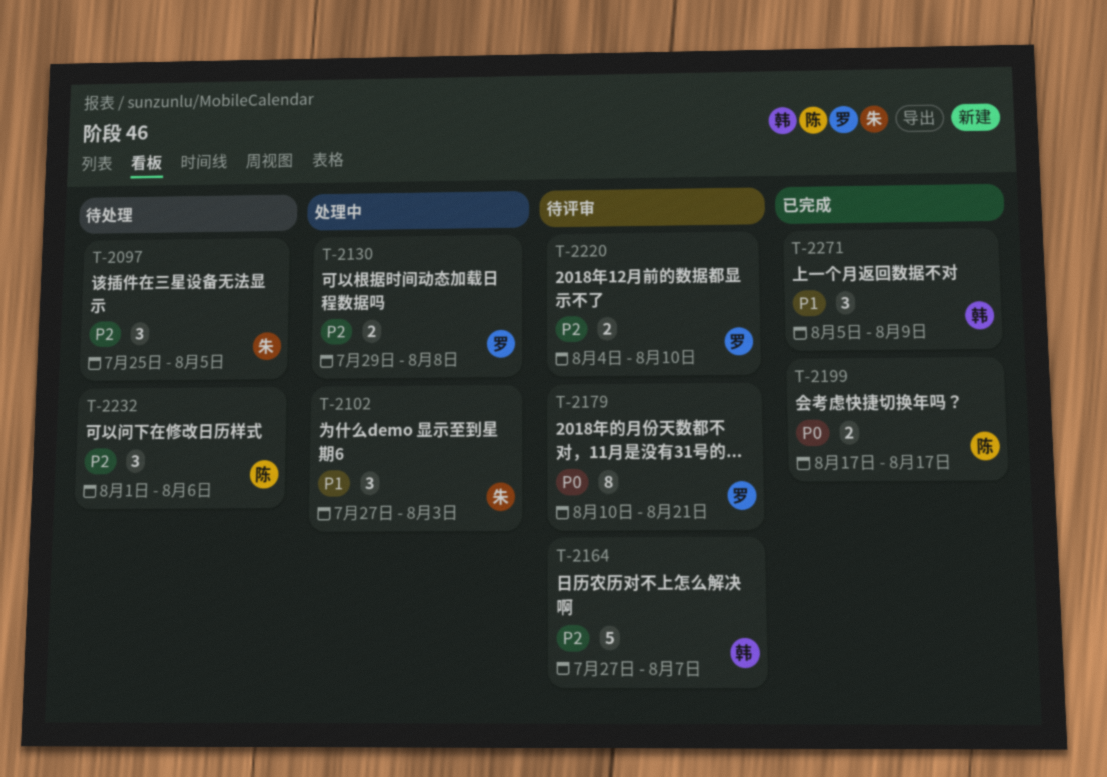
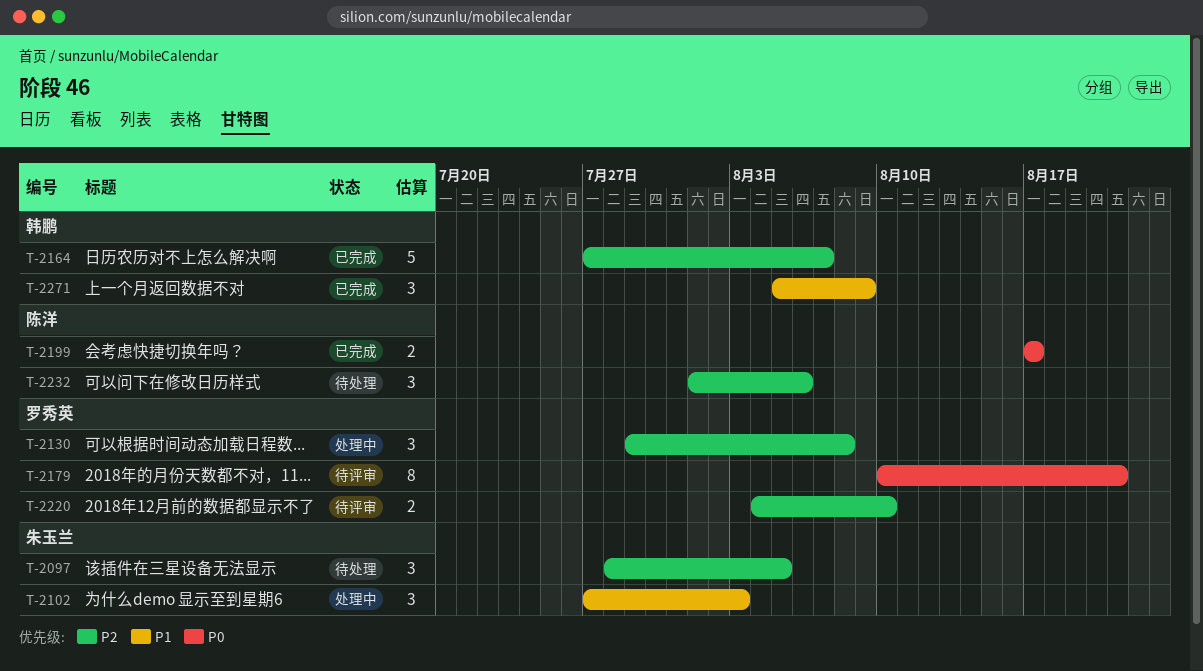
T-2097, start: Jul 25 -> Jul 28
T-2130, estimate: 2 -> 3
T-2164, status: 待评审 -> 已完成

